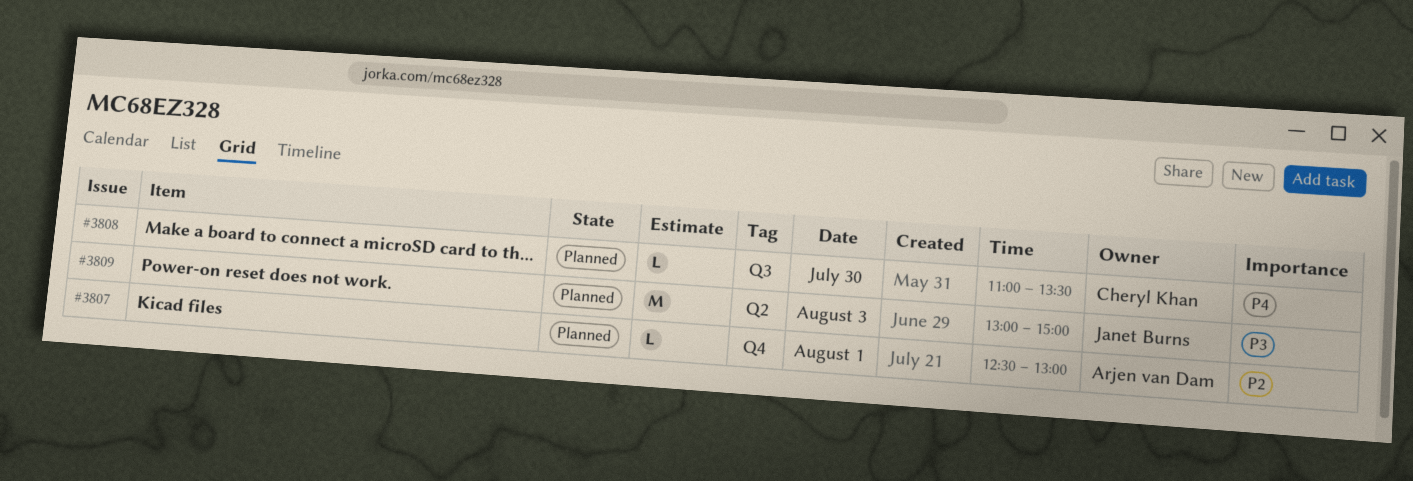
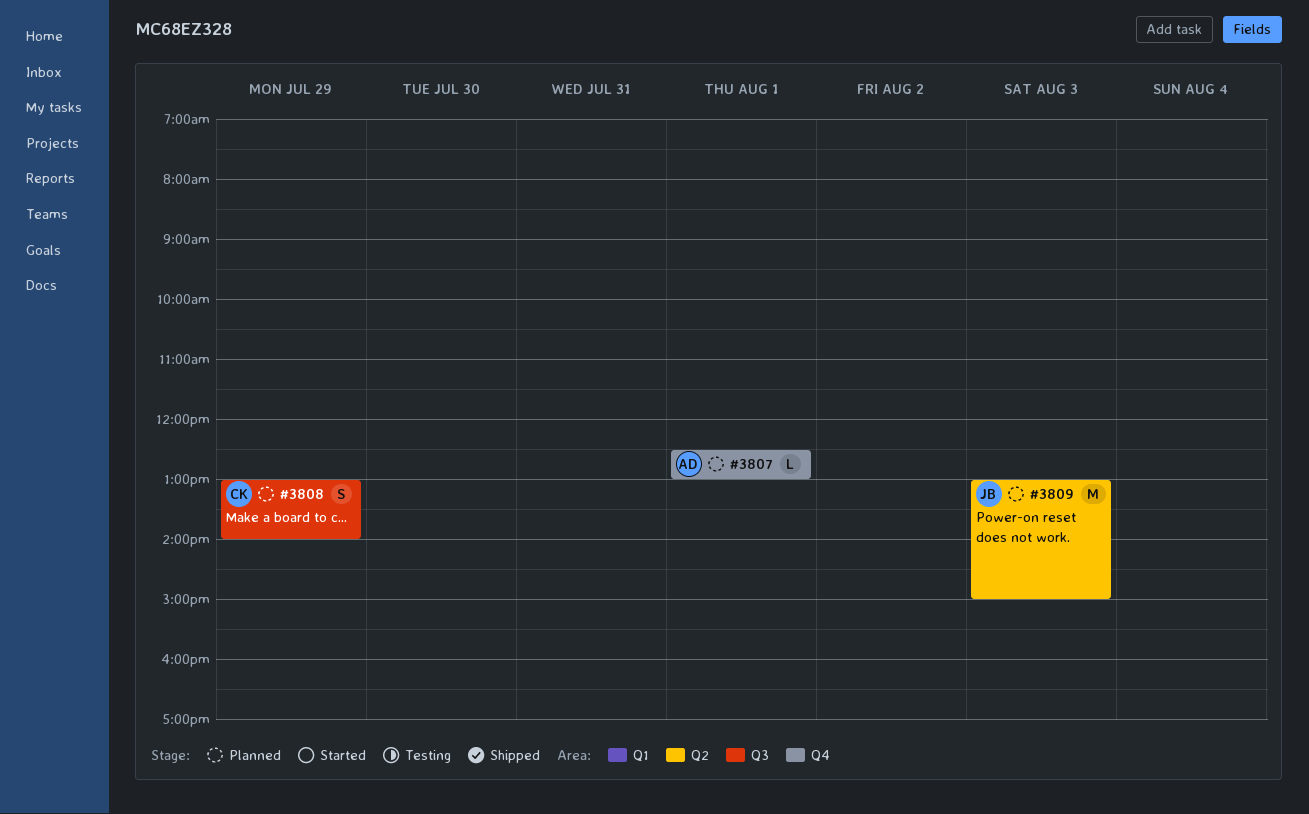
#3808, estimate: L -> S
#3808, day: Jul 30 -> Jul 29
#3808, begins: 11:00 -> 13:00
#3808, ends: 13:30 -> 14:00

